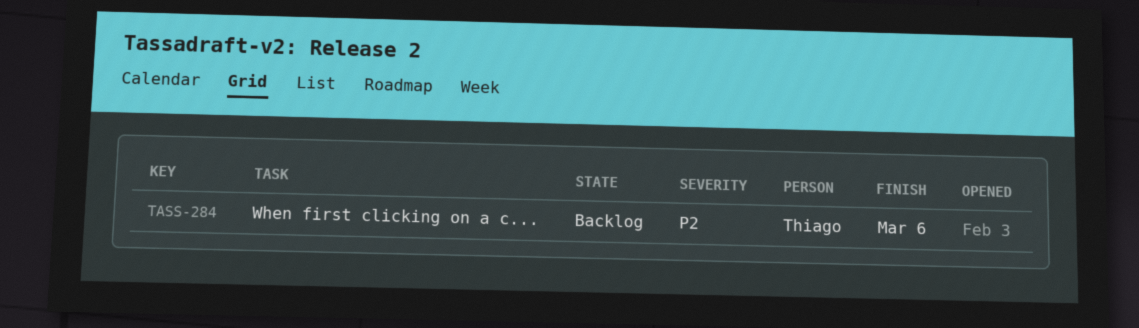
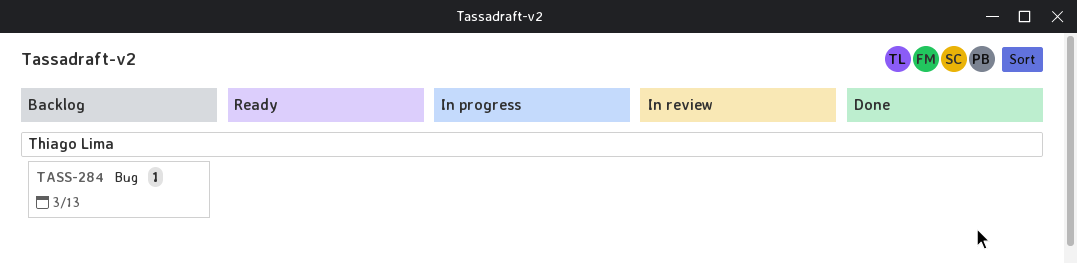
TASS-284, due: Mar 6 -> Mar 13

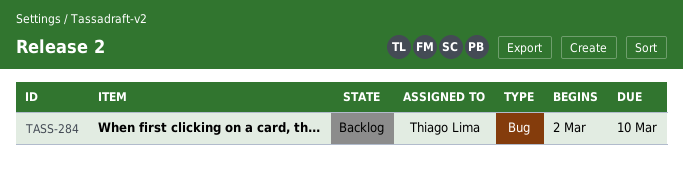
TASS-284, due: Mar 13 -> Mar 10

